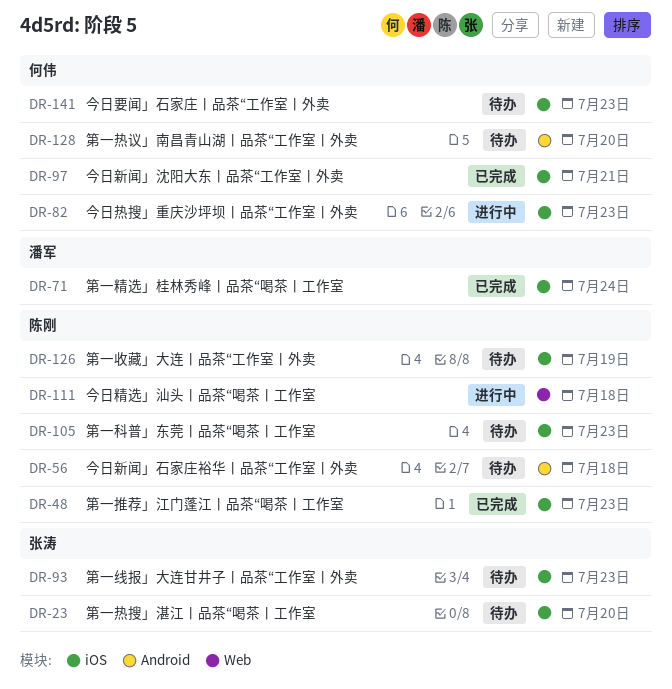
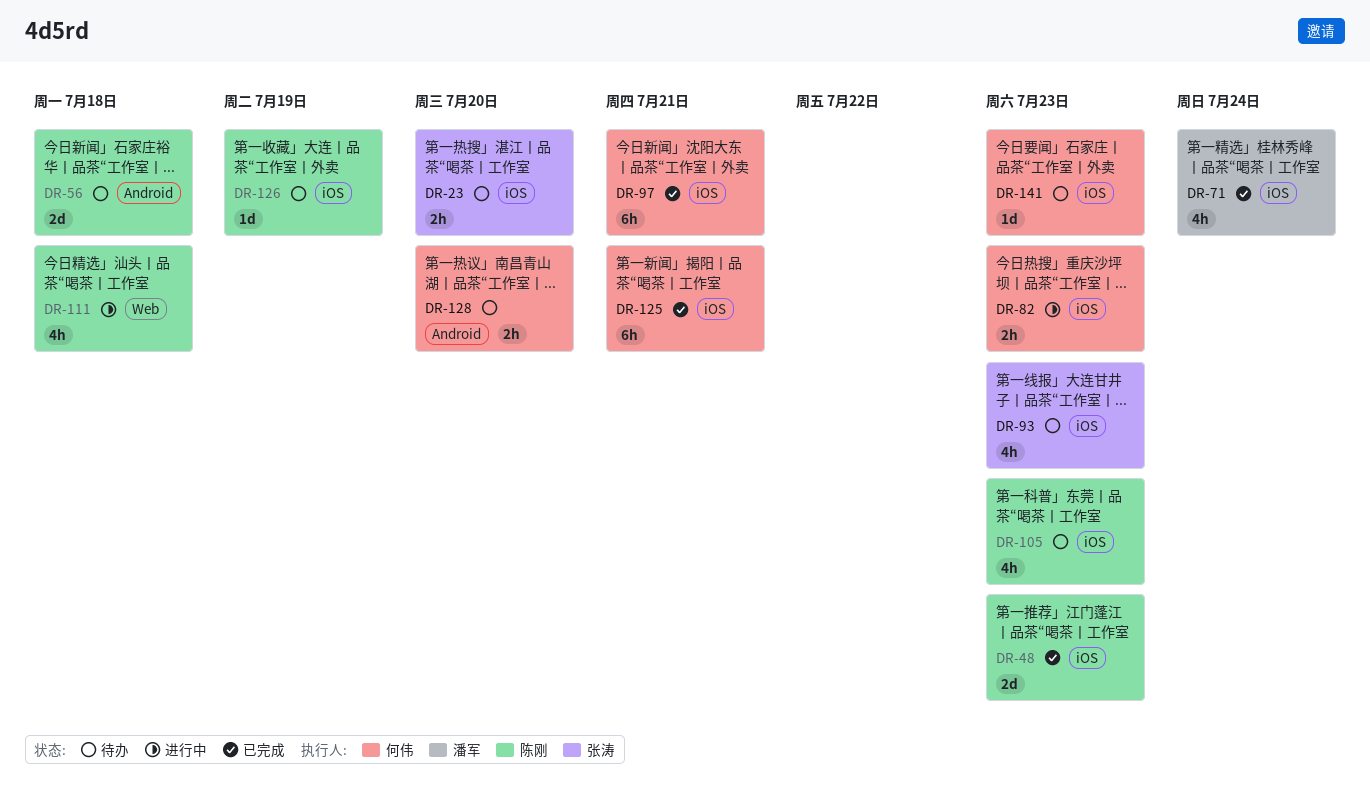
DR-125: none -> present

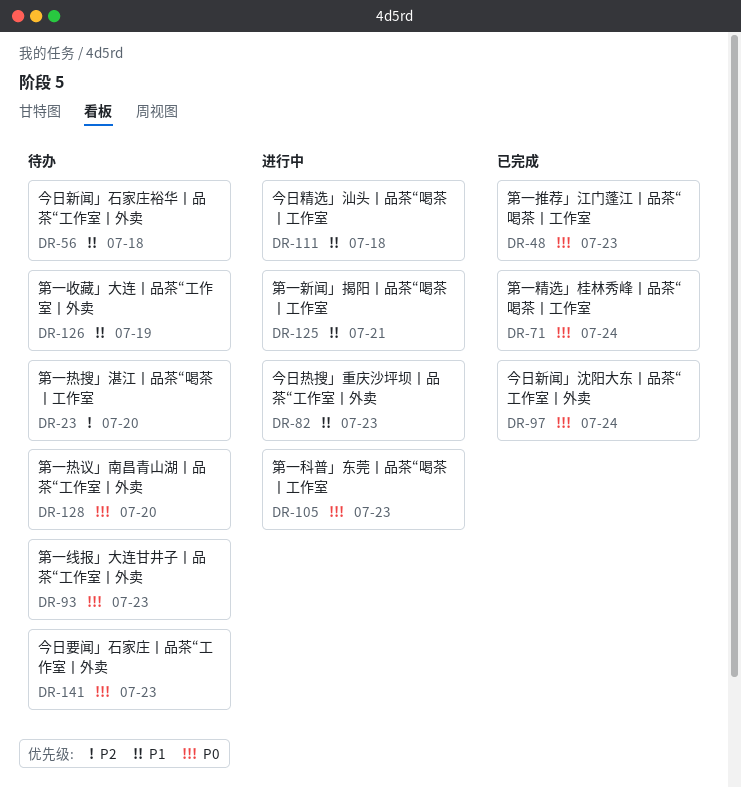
DR-97, due: Jul 21 -> Jul 24
DR-105, status: 待办 -> 进行中
DR-125, status: 已完成 -> 进行中

